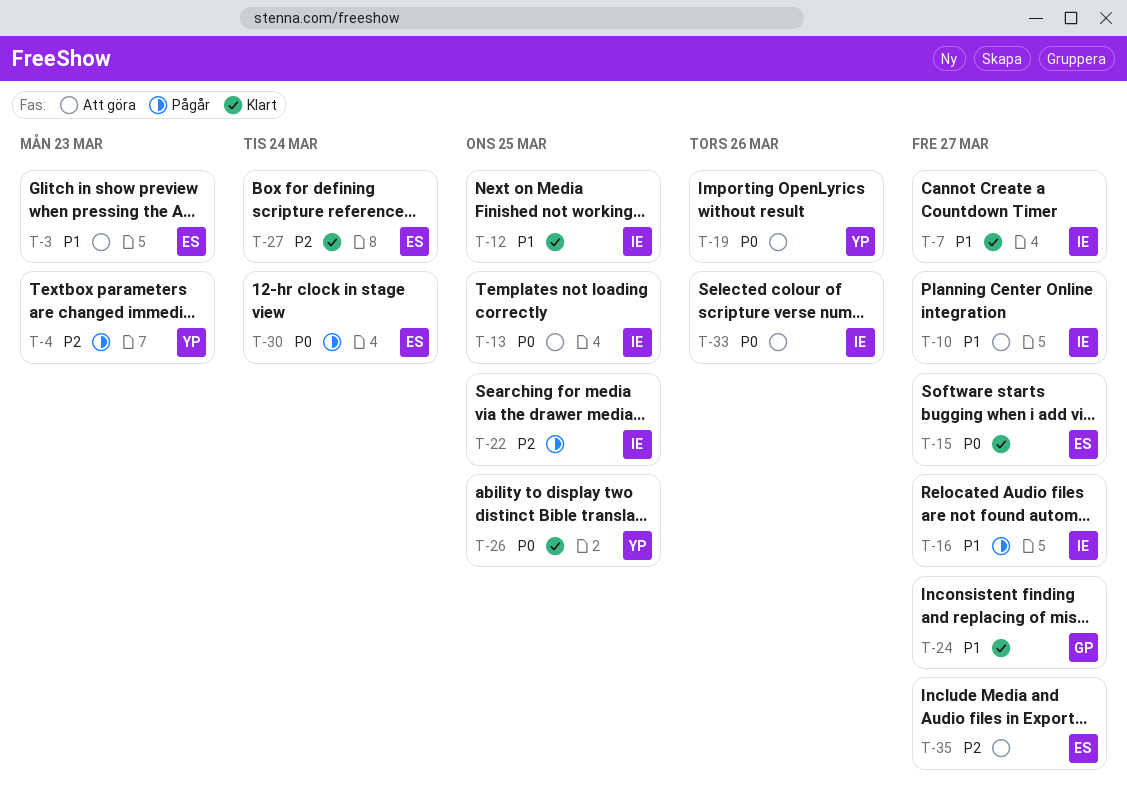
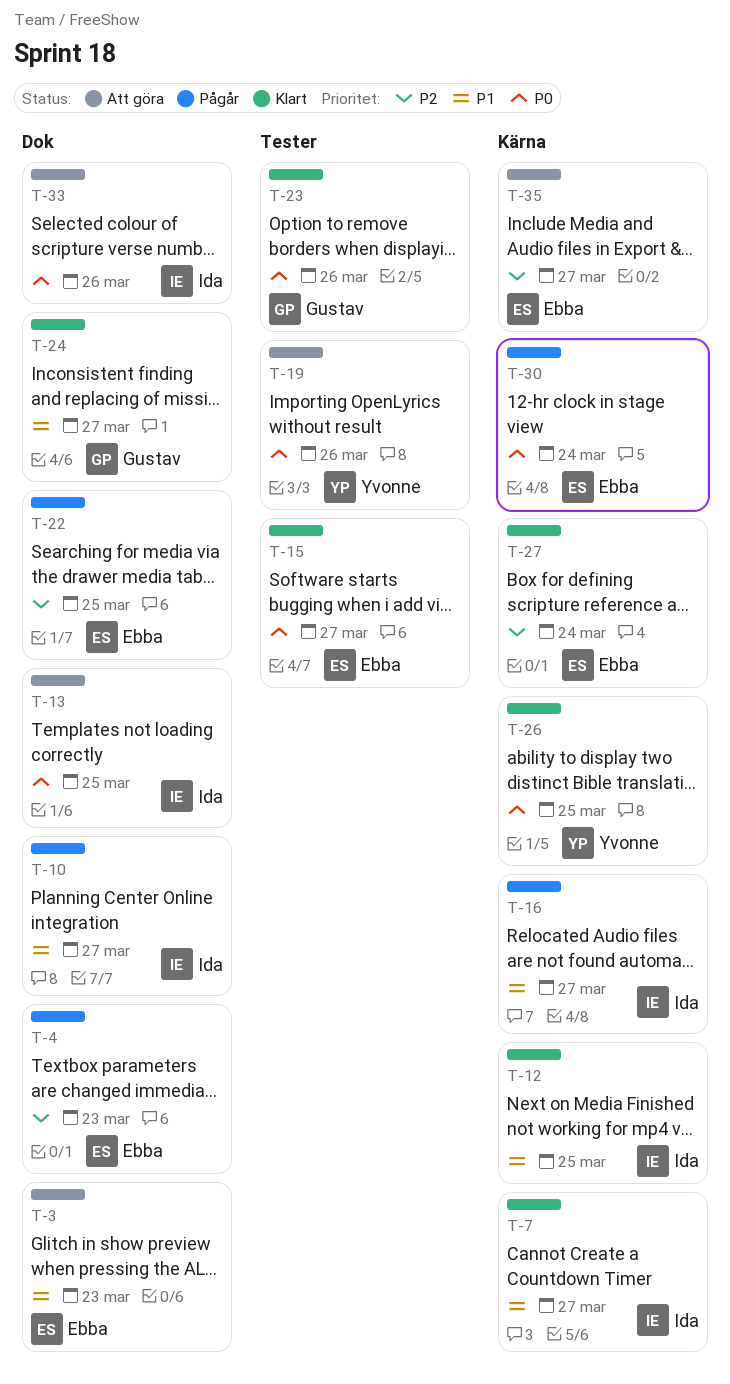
T-4, owner: Yvonne -> Ebba
T-10, status: Att göra -> Pågår
T-22, owner: Ida -> Ebba
T-23: none -> present

